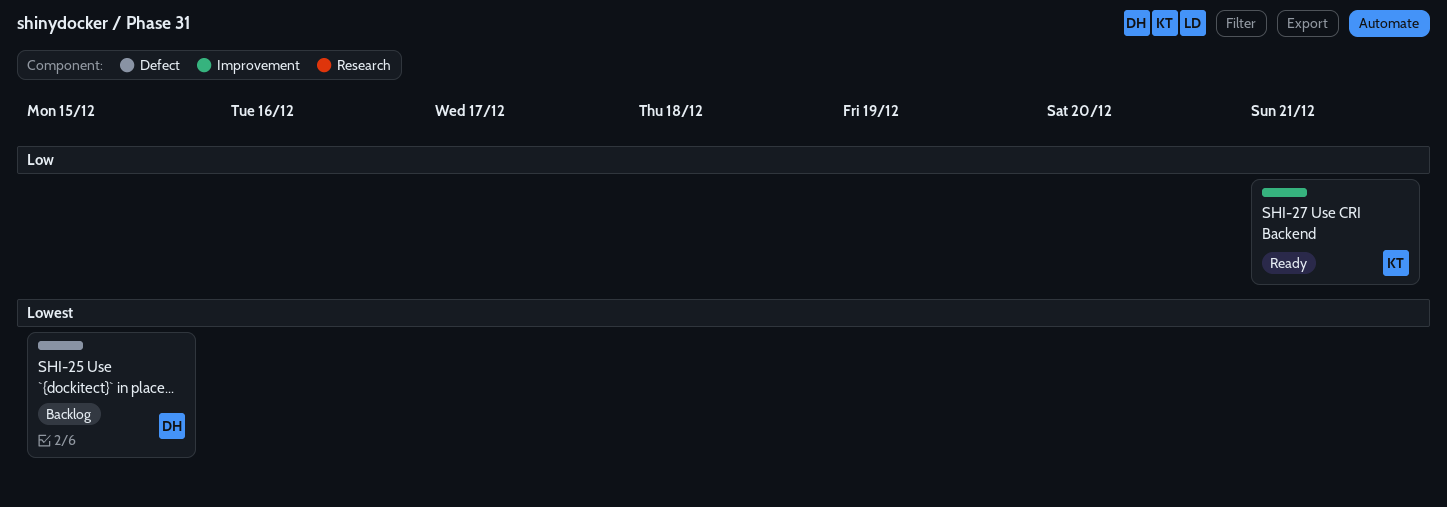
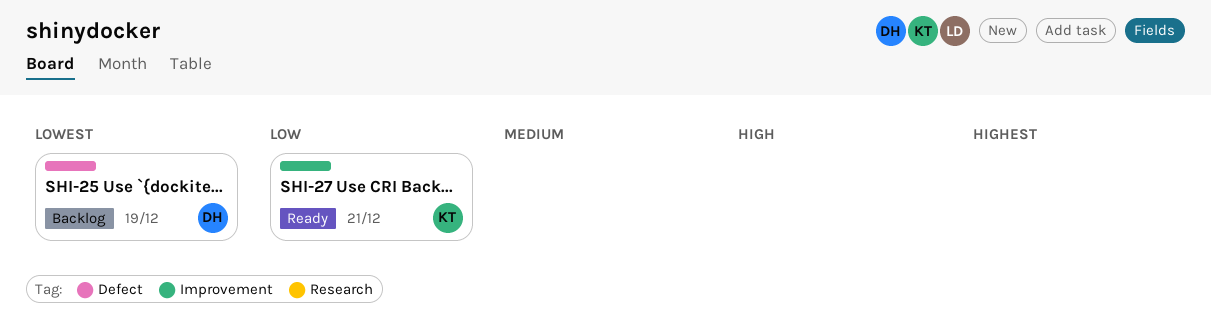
SHI-25, due: Dec 15 -> Dec 19

